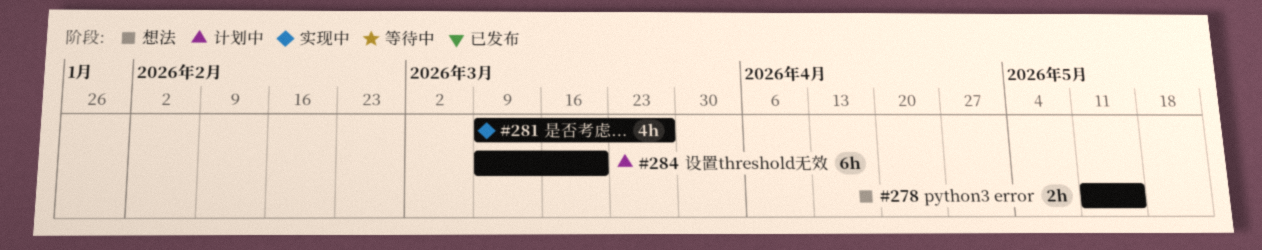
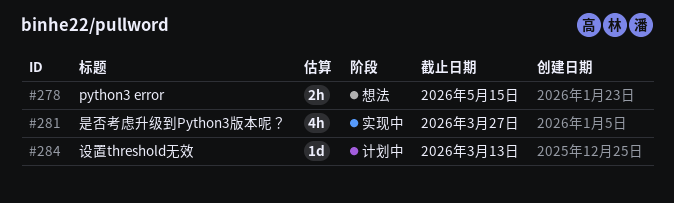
#284, estimate: 6h -> 1d
#284, due: Mar 20 -> Mar 13

